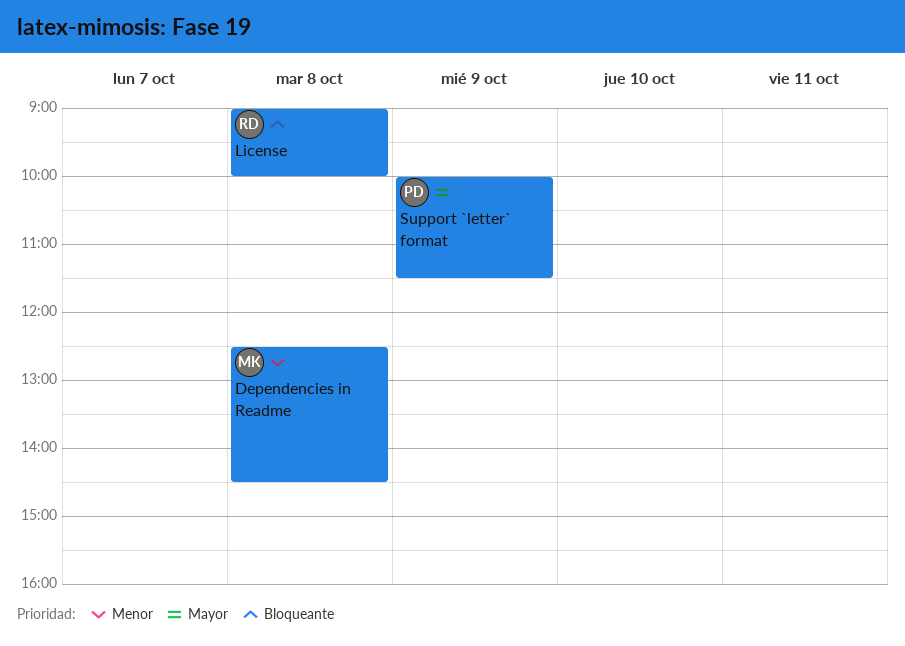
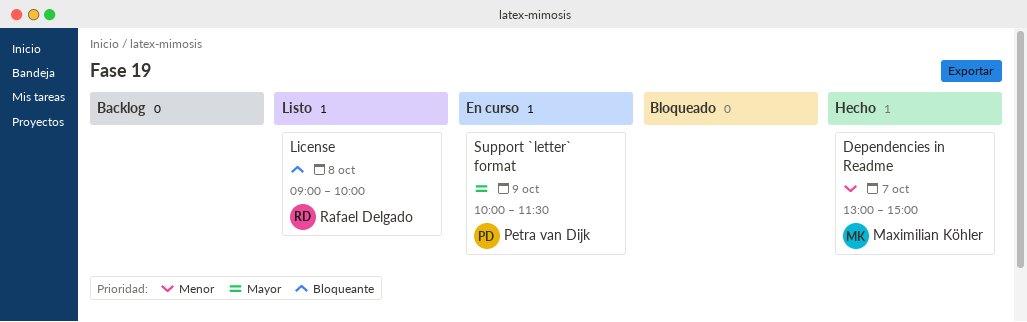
Dependencies in Readme, day: Oct 8 -> Oct 7
Dependencies in Readme, begins: 12:30 -> 13:00
Dependencies in Readme, ends: 14:30 -> 15:00

